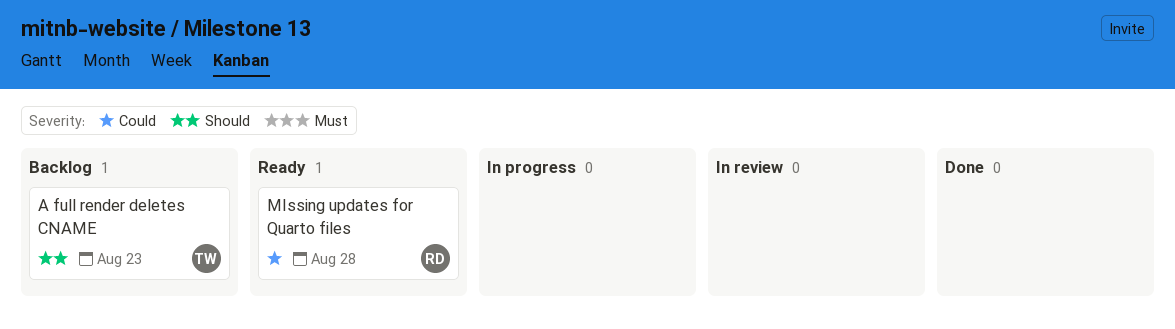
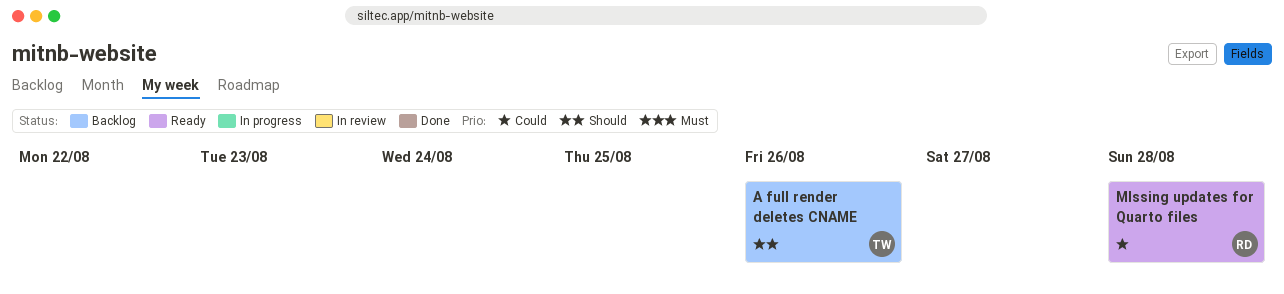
A full render deletes CNAME, due: Aug 23 -> Aug 26

